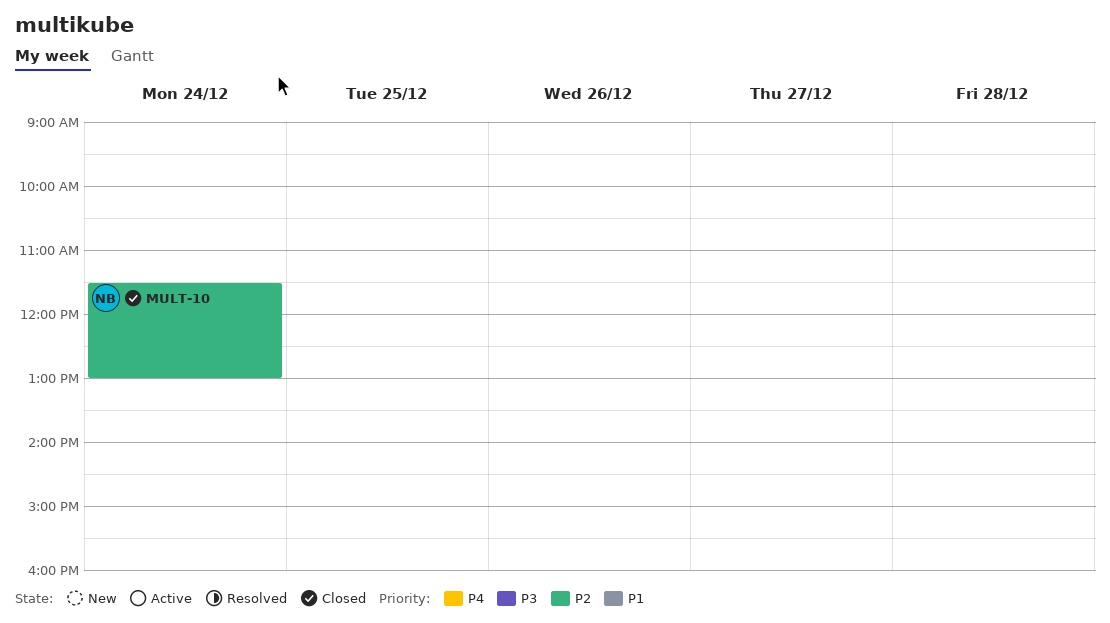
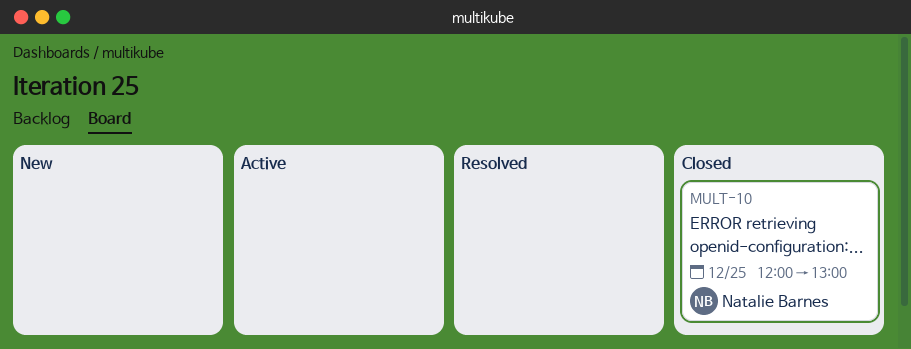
MULT-10, day: Dec 24 -> Dec 25
MULT-10, begins: 11:30 -> 12:00

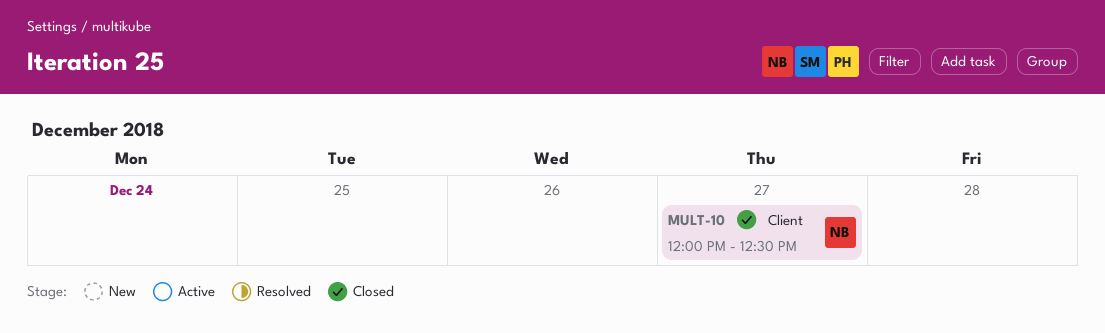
MULT-10, day: Dec 25 -> Dec 27
MULT-10, ends: 13:00 -> 12:30

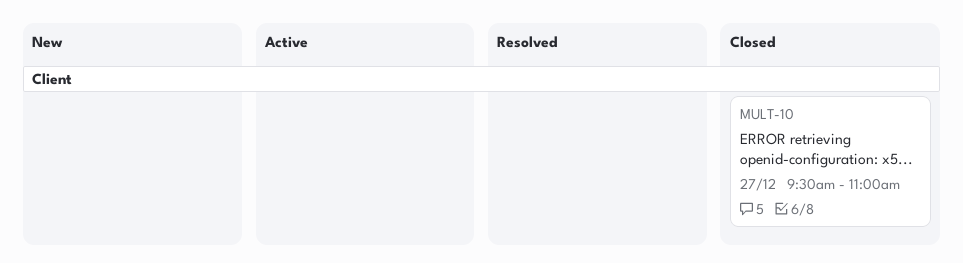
MULT-10, begins: 12:00 -> 09:30
MULT-10, ends: 12:30 -> 11:00

